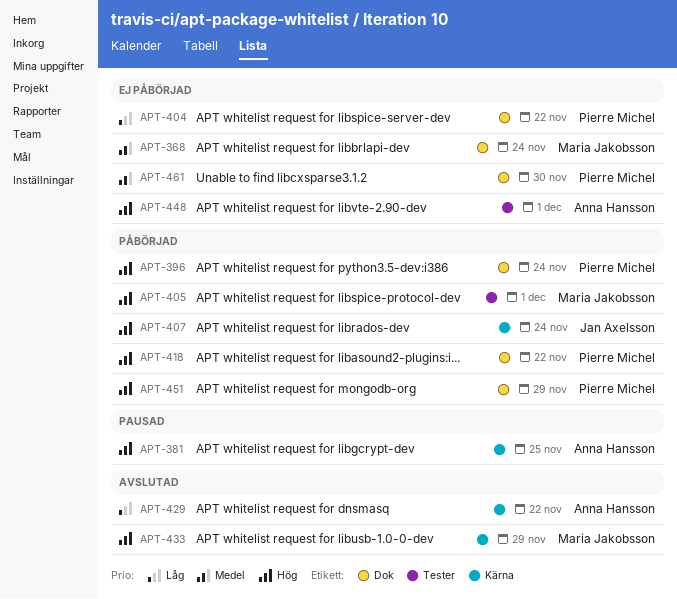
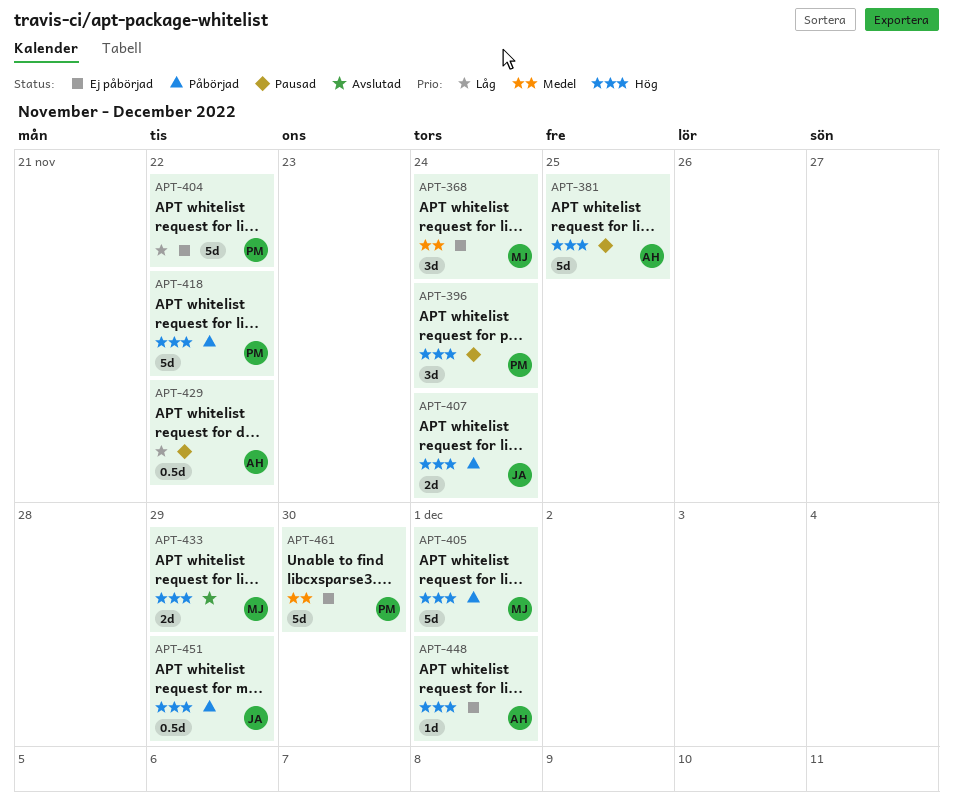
APT-396, status: Påbörjad -> Pausad
APT-429, status: Avslutad -> Pausad
APT-451, owner: Pierre Michel -> Jan Axelsson

